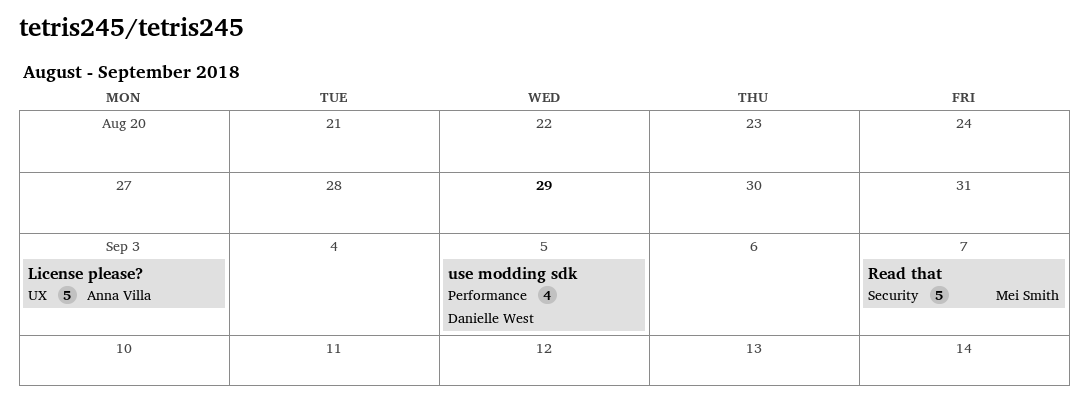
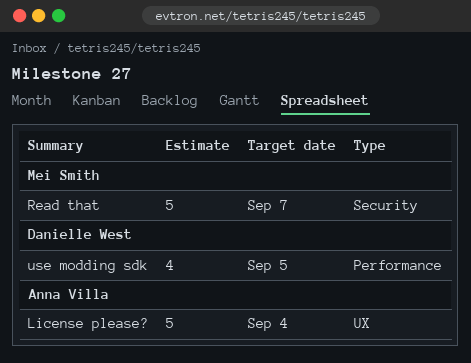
License please?, due: Sep 3 -> Sep 4

